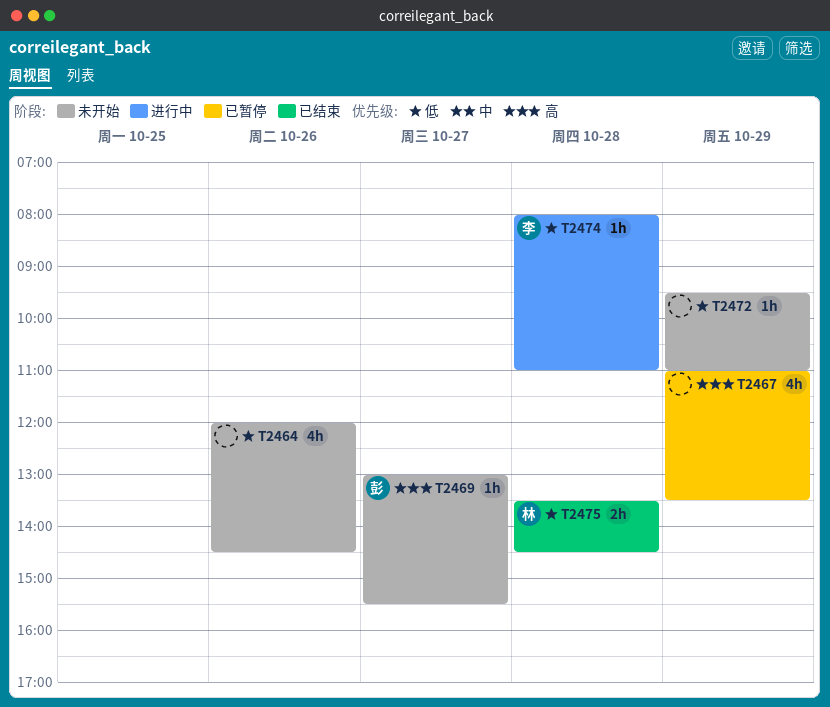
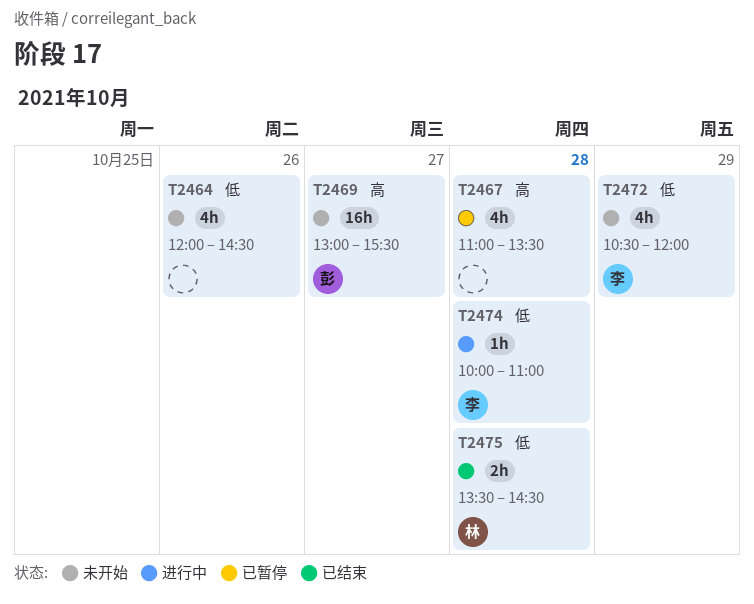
T2467, day: Oct 29 -> Oct 28
T2469, estimate: 1h -> 16h
T2472, owner: none -> 李
T2472, estimate: 1h -> 4h
T2472, begins: 09:30 -> 10:30
T2472, ends: 11:00 -> 12:00
T2474, begins: 08:00 -> 10:00

